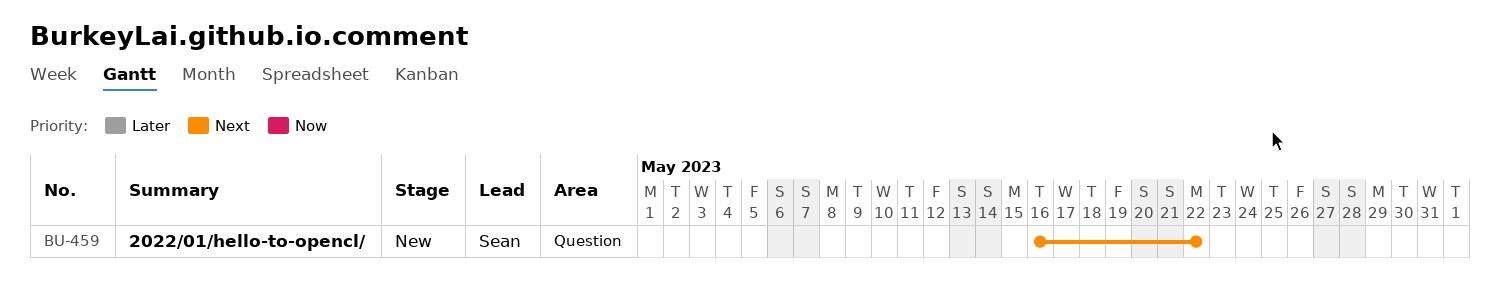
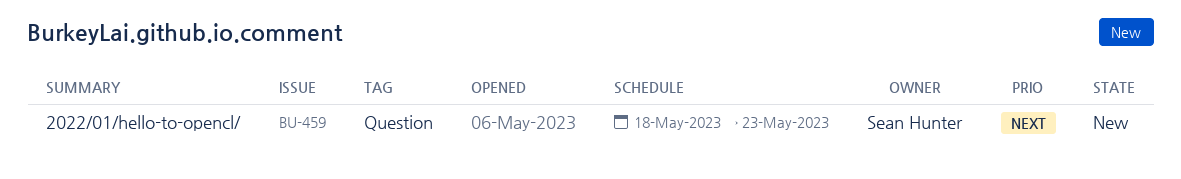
BU-459, start: May 16 -> May 18
BU-459, due: May 22 -> May 23

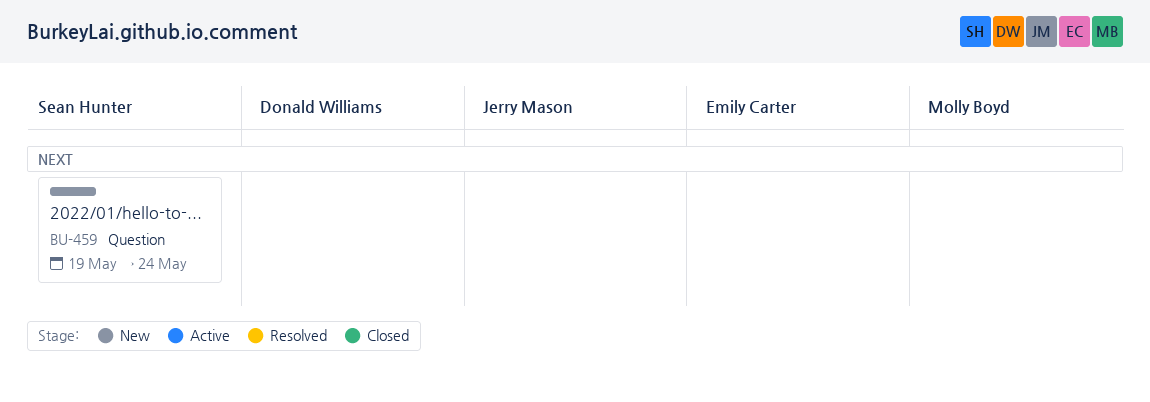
BU-459, start: May 18 -> May 19
BU-459, due: May 23 -> May 24

